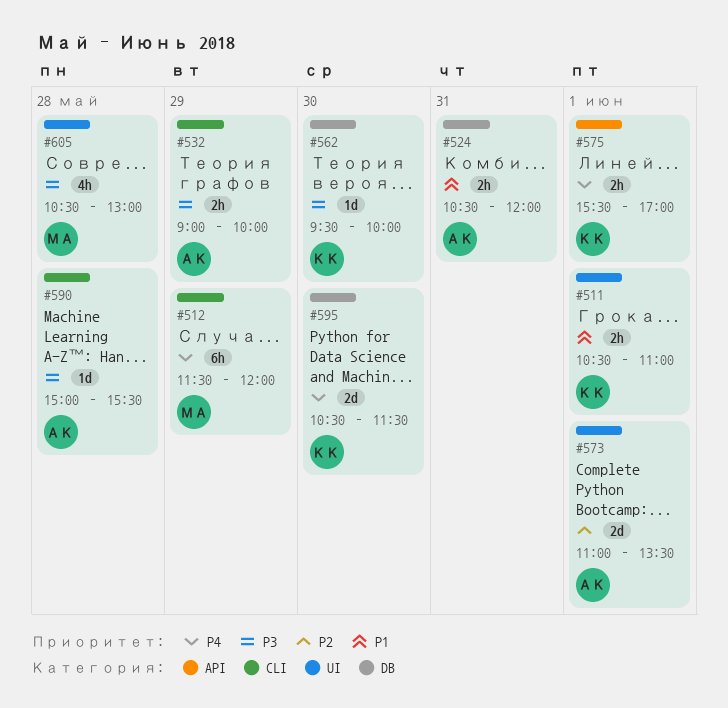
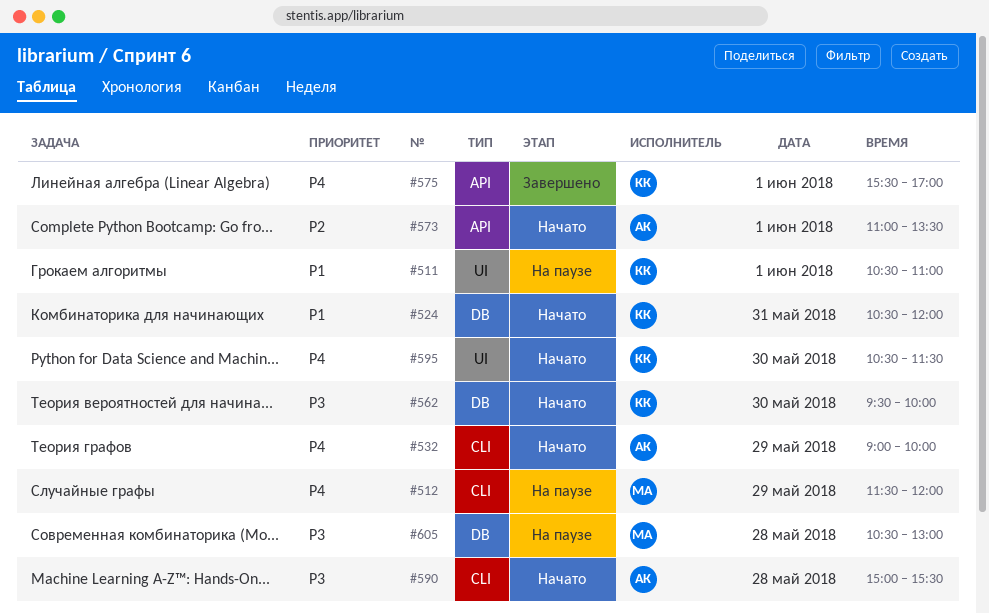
#524, owner: АК -> КК
#532, priority: P3 -> P4
#573, label: UI -> API
#595, label: DB -> UI
#605, label: UI -> DB

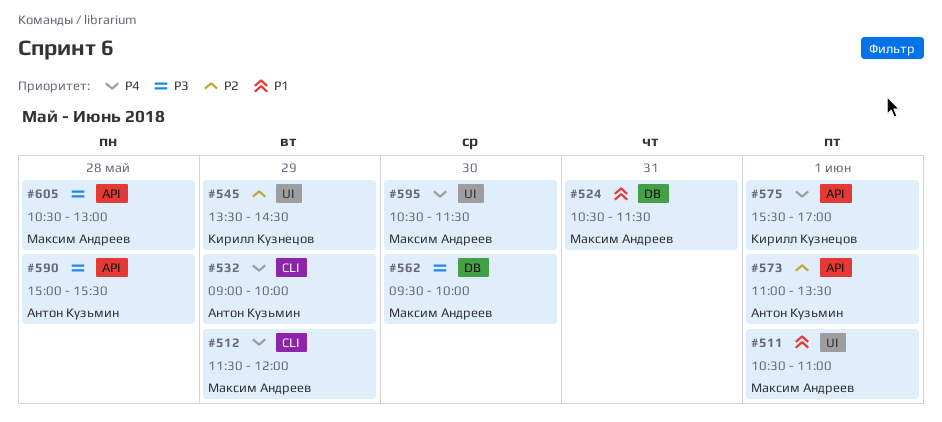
#511, owner: Кирилл Кузнецов -> Максим Андреев
#524, owner: Кирилл Кузнецов -> Максим Андреев
#524, ends: 12:00 -> 11:30
#545: none -> present
#562, owner: Кирилл Кузнецов -> Максим Андреев
#590, label: CLI -> API
#595, owner: Кирилл Кузнецов -> Максим Андреев
#605, label: DB -> API

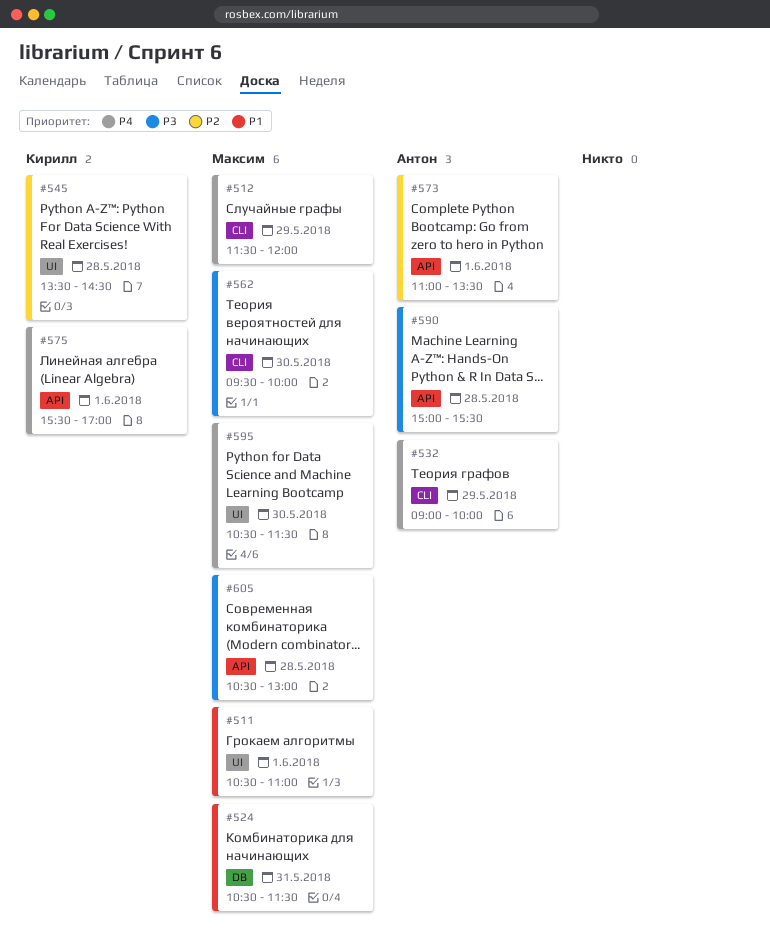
#545, day: May 29 -> May 28
#562, label: DB -> CLI

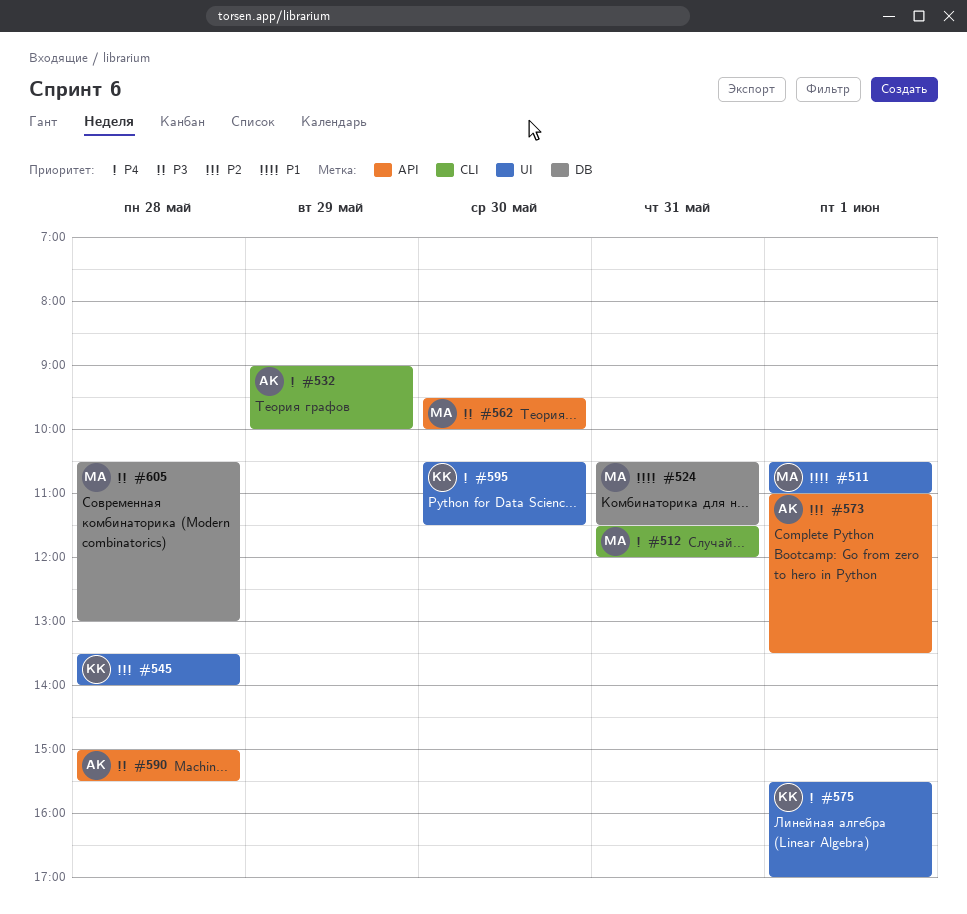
#512, day: May 29 -> May 31
#545, ends: 14:30 -> 14:00
#562, label: CLI -> API
#575, label: API -> UI
#595, owner: Максим -> Кирилл
#605, label: API -> DB

